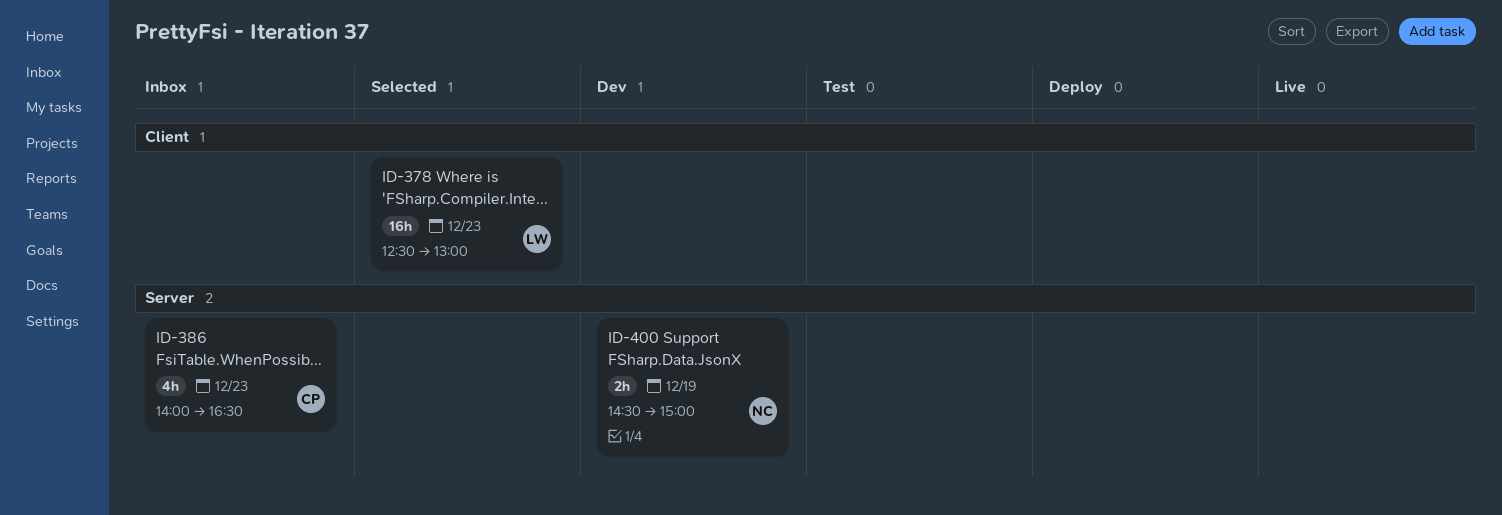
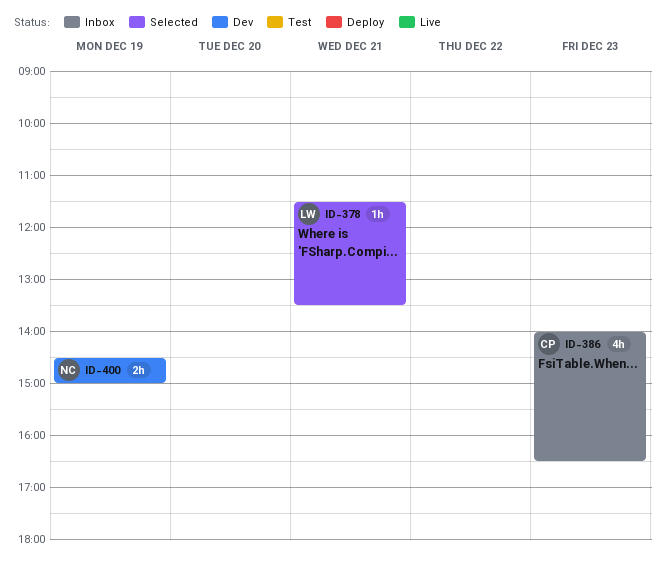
ID-378, estimate: 16h -> 1h
ID-378, day: Dec 23 -> Dec 21
ID-378, begins: 12:30 -> 11:30
ID-378, ends: 13:00 -> 13:30

